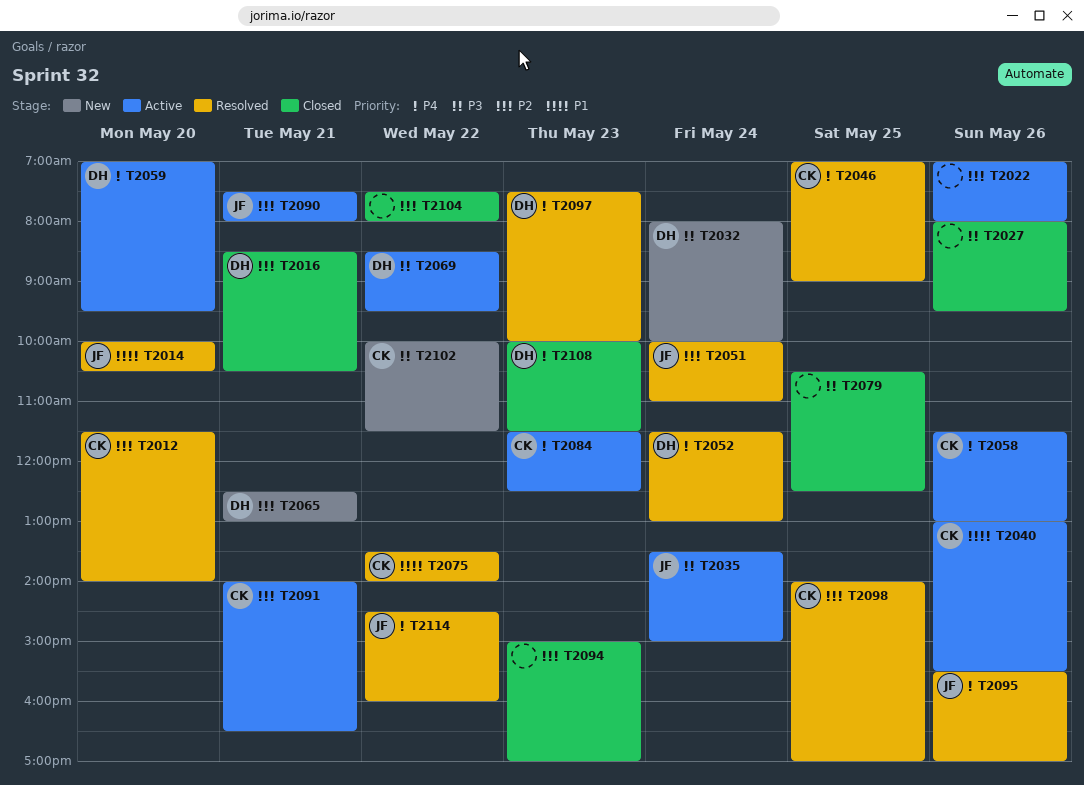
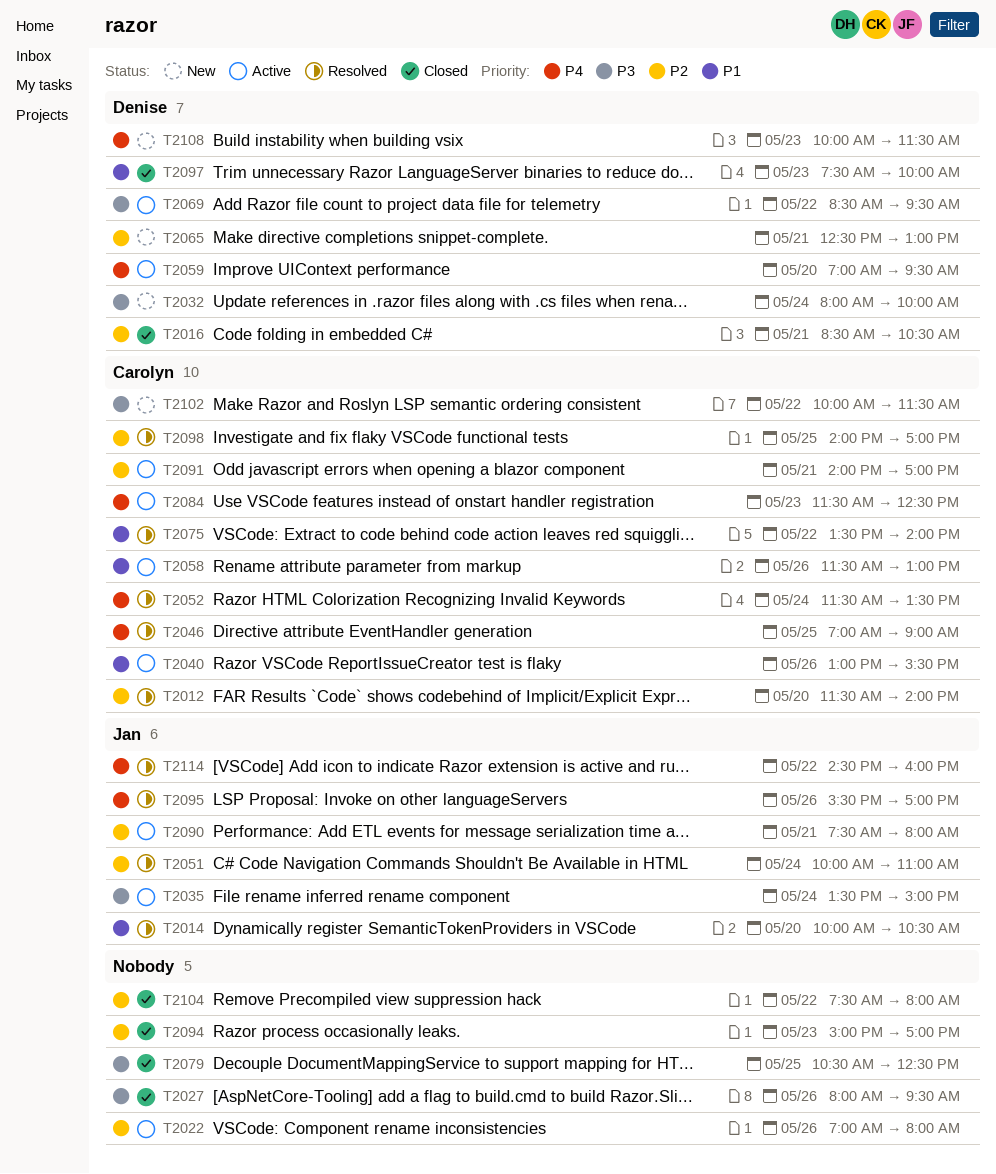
T2052, owner: Denise -> Carolyn
T2052, ends: 13:00 -> 13:30
T2058, priority: P4 -> P1
T2091, ends: 16:30 -> 17:00
T2097, status: Resolved -> Closed
T2097, priority: P4 -> P1
T2108, status: Closed -> New

